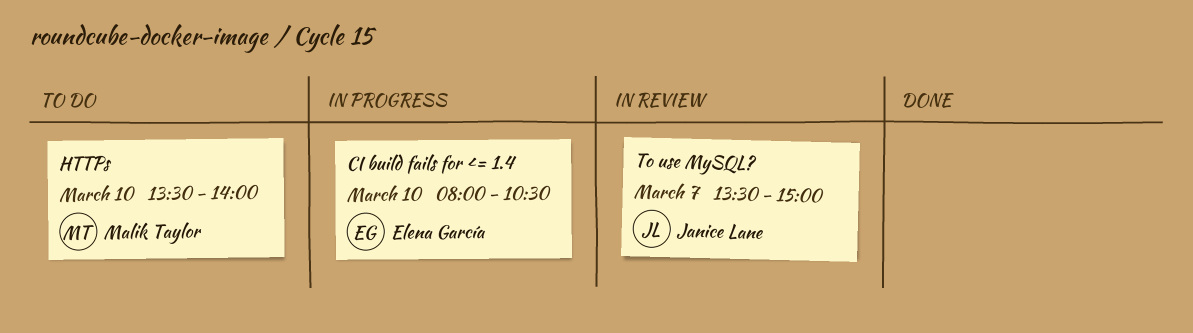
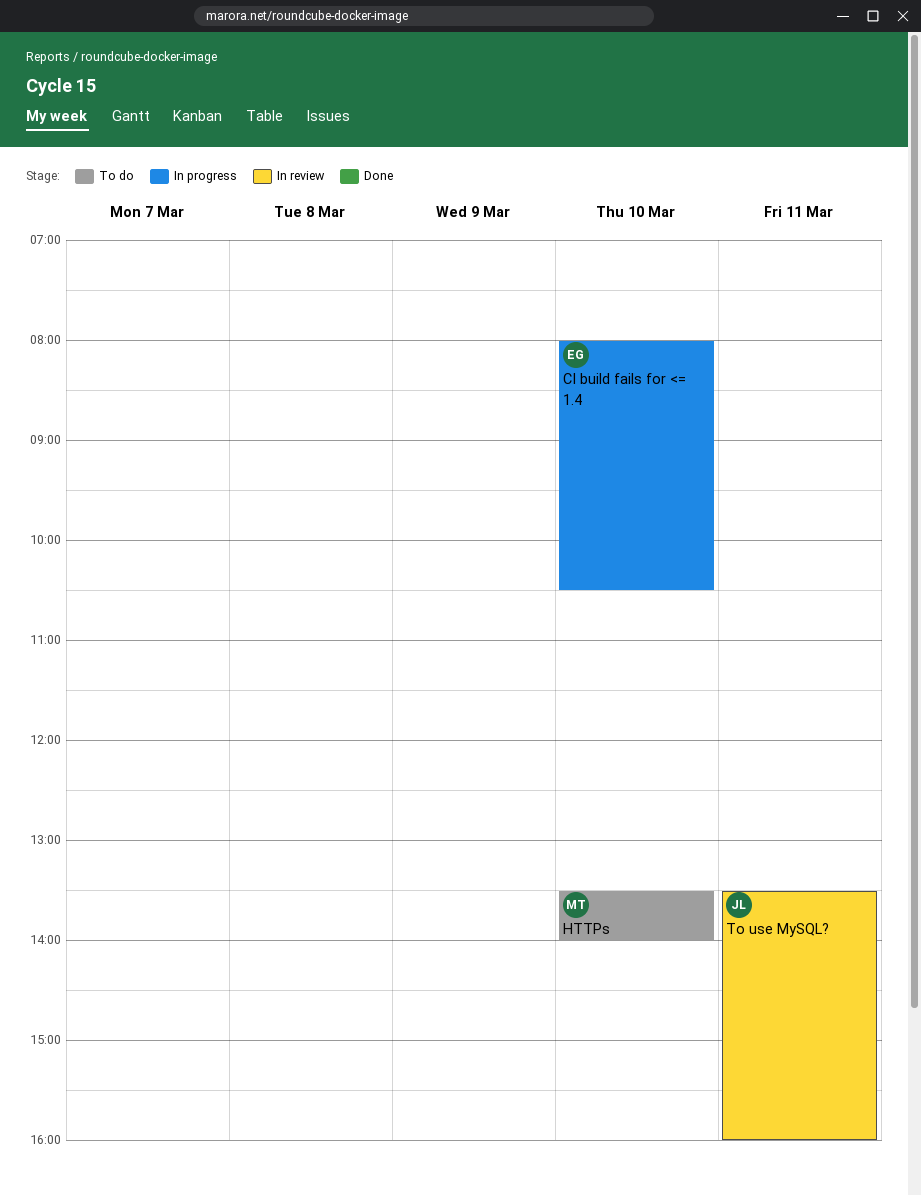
To use MySQL?, day: Mar 7 -> Mar 11
To use MySQL?, ends: 15:00 -> 16:00

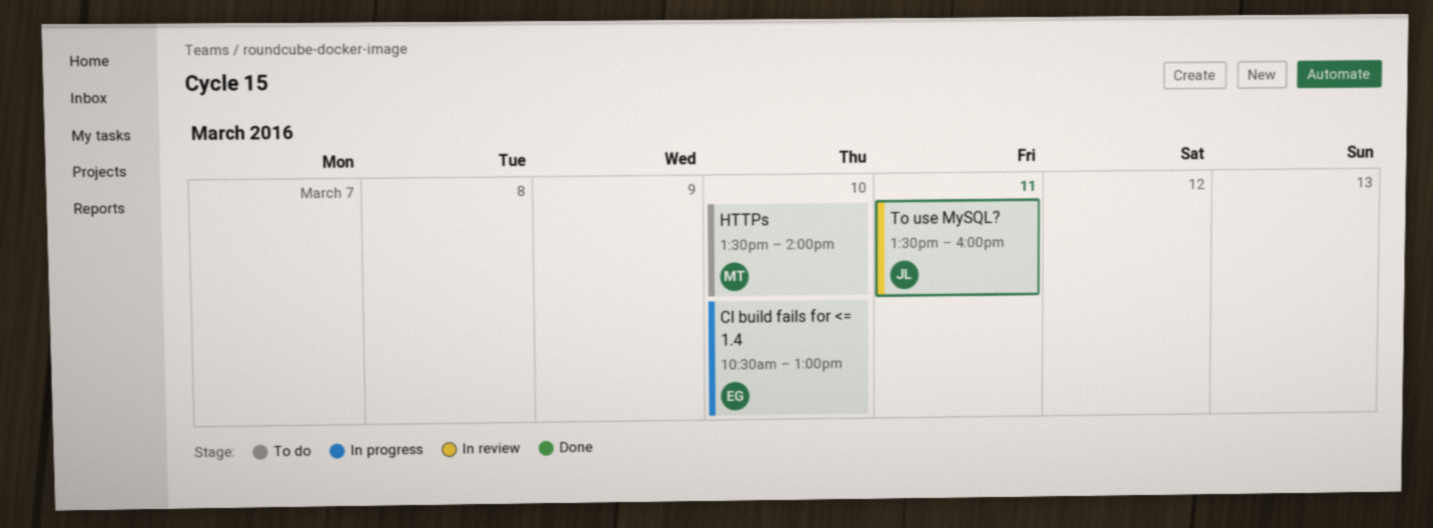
CI build fails for <= 1.4, begins: 08:00 -> 10:30
CI build fails for <= 1.4, ends: 10:30 -> 13:00

